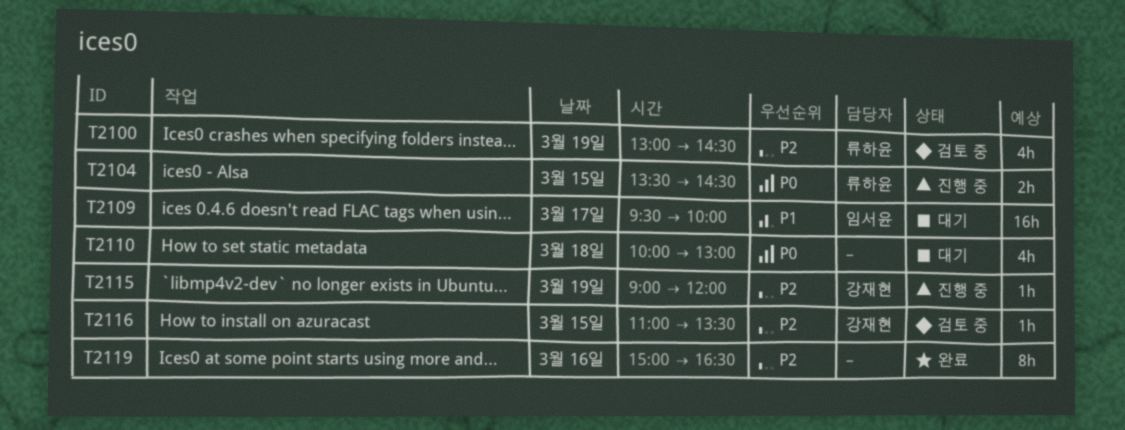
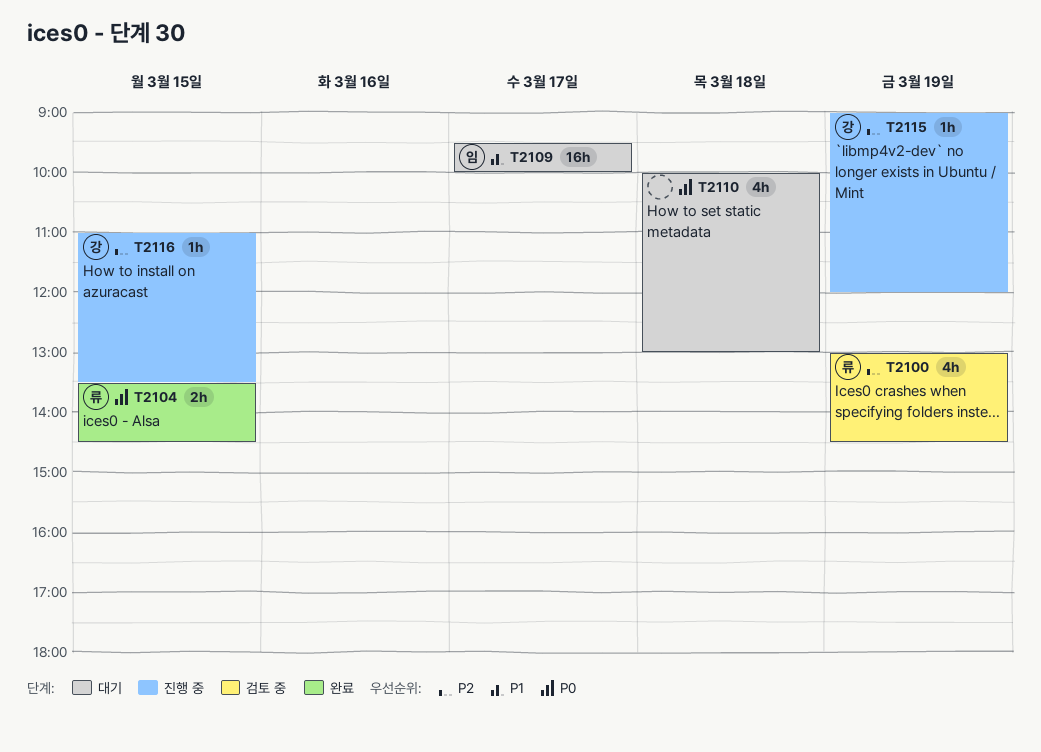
T2104, status: 진행 중 -> 완료
T2116, status: 검토 중 -> 진행 중
T2119: present -> none

